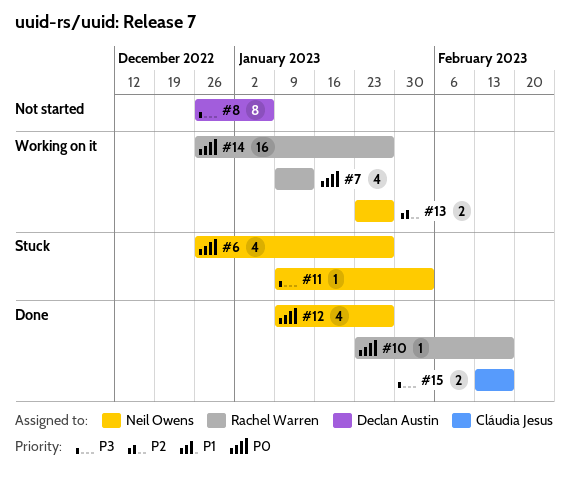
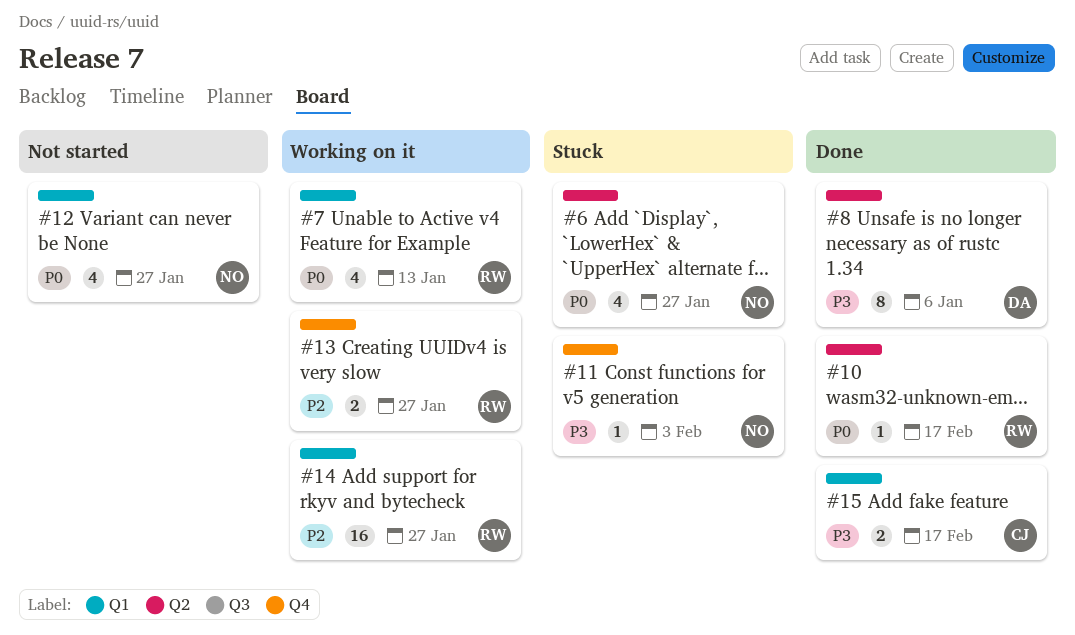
#8, status: Not started -> Done
#12, status: Done -> Not started
#13, owner: Neil Owens -> Rachel Warren
#14, priority: P0 -> P2

